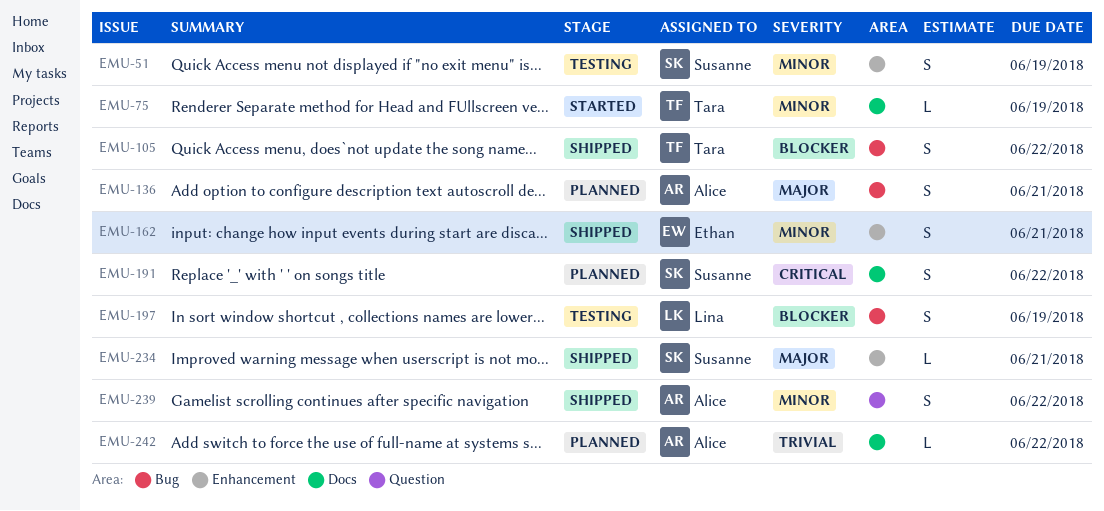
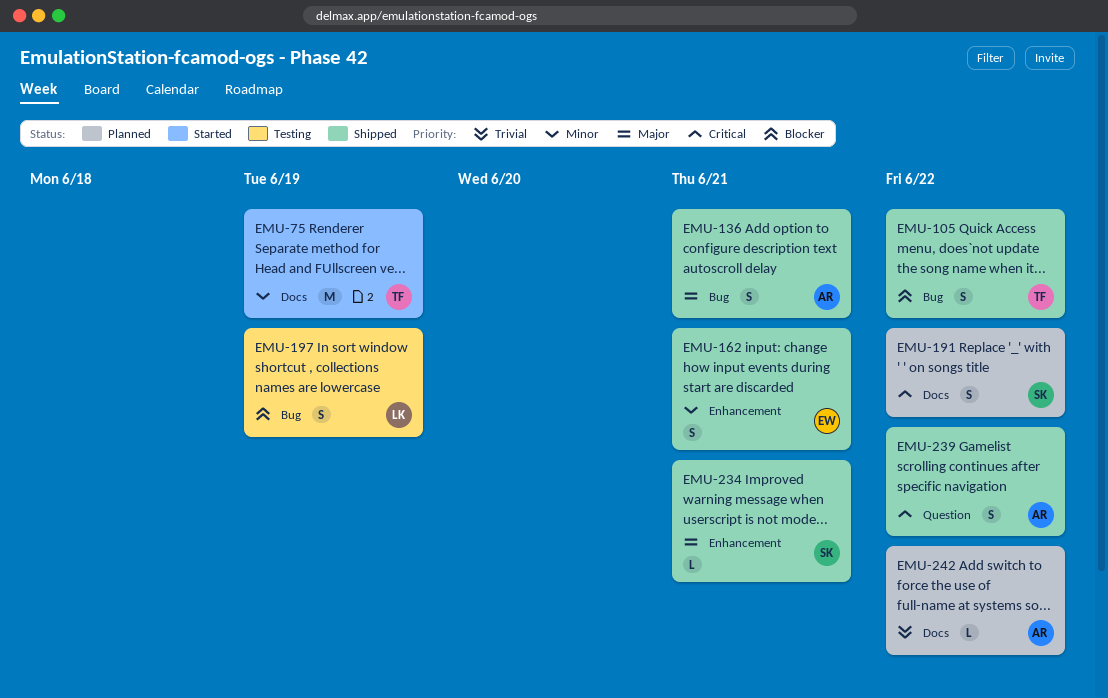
EMU-51: present -> none
EMU-75, estimate: L -> M
EMU-136, status: Planned -> Shipped
EMU-239, priority: Minor -> Critical

